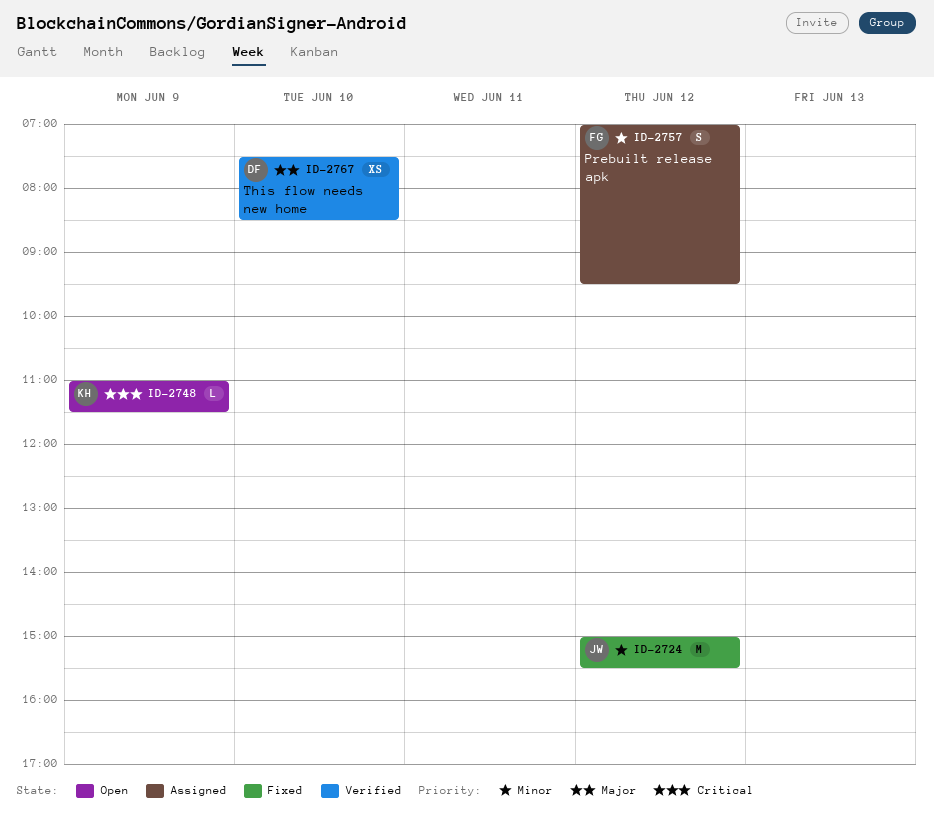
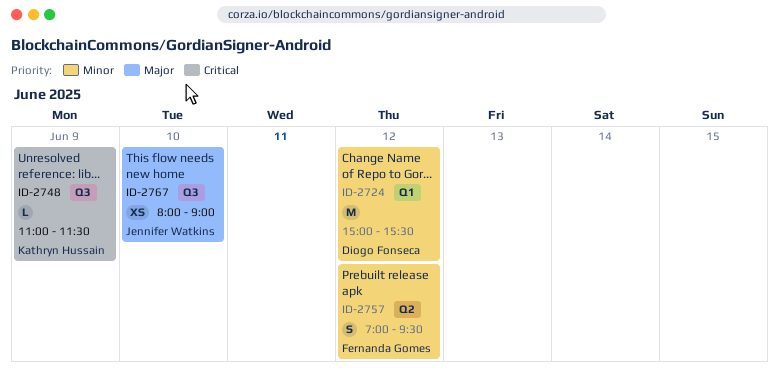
ID-2724, owner: Jennifer Watkins -> Diogo Fonseca
ID-2767, owner: Diogo Fonseca -> Jennifer Watkins
ID-2767, begins: 07:30 -> 08:00
ID-2767, ends: 08:30 -> 09:00

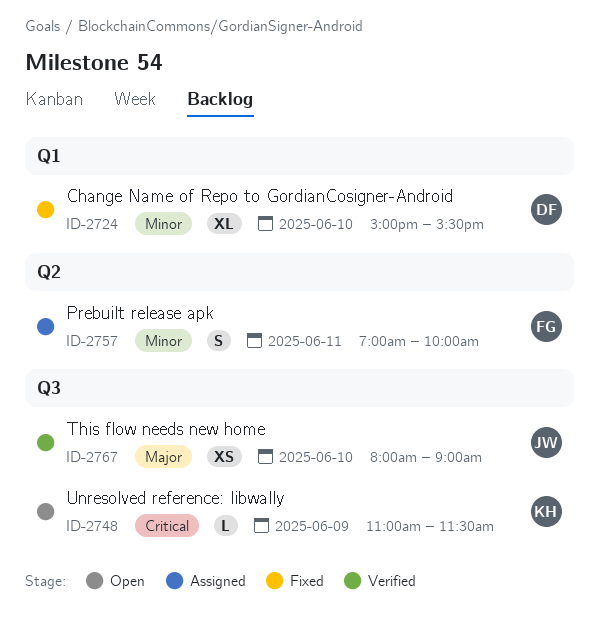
ID-2724, estimate: M -> XL
ID-2724, day: Jun 12 -> Jun 10
ID-2757, day: Jun 12 -> Jun 11
ID-2757, ends: 09:30 -> 10:00

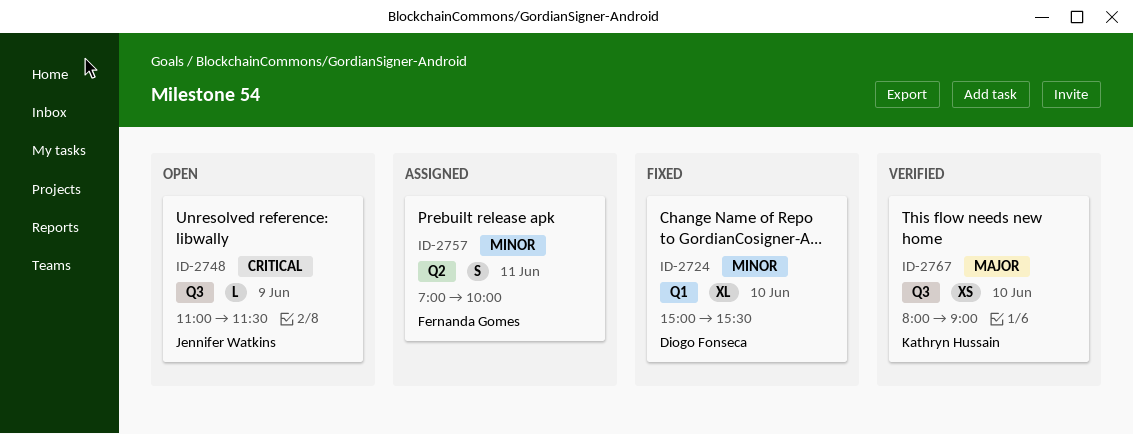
ID-2748, owner: Kathryn Hussain -> Jennifer Watkins
ID-2767, owner: Jennifer Watkins -> Kathryn Hussain

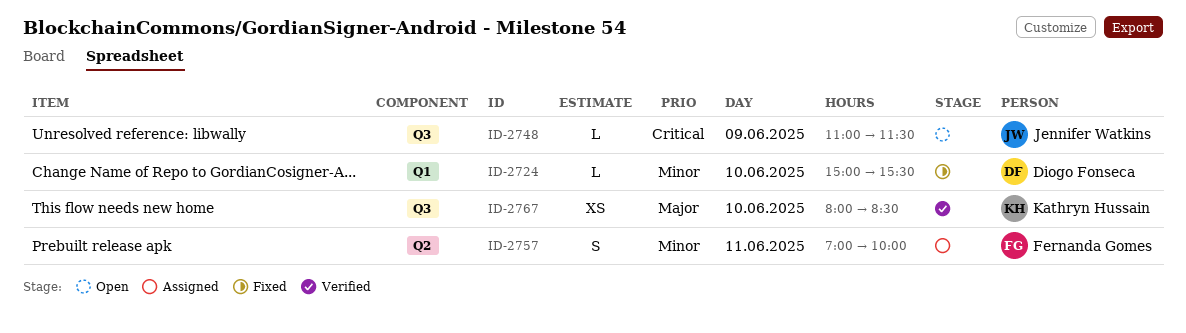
ID-2724, estimate: XL -> L
ID-2767, ends: 09:00 -> 08:30

